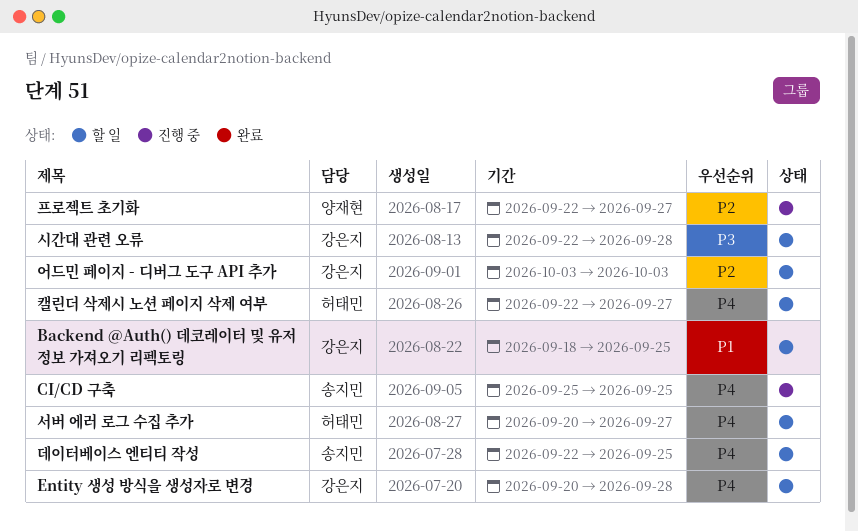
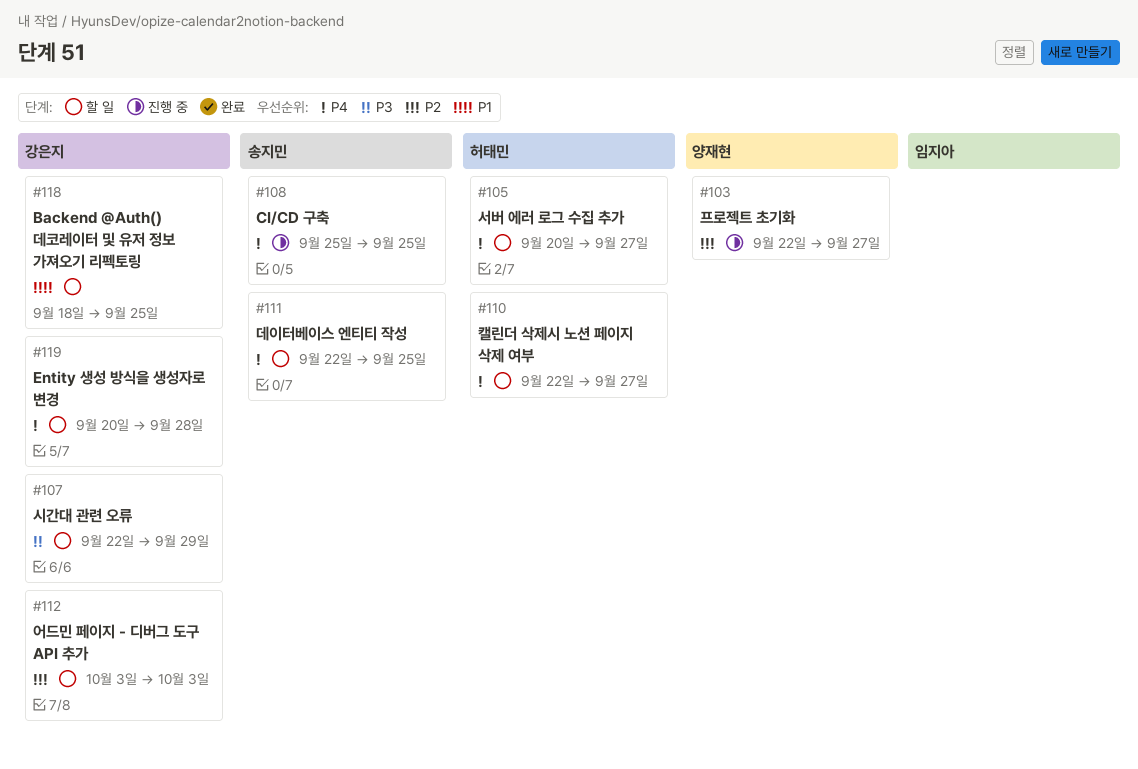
시간대 관련 오류, due: Sep 28 -> Sep 29

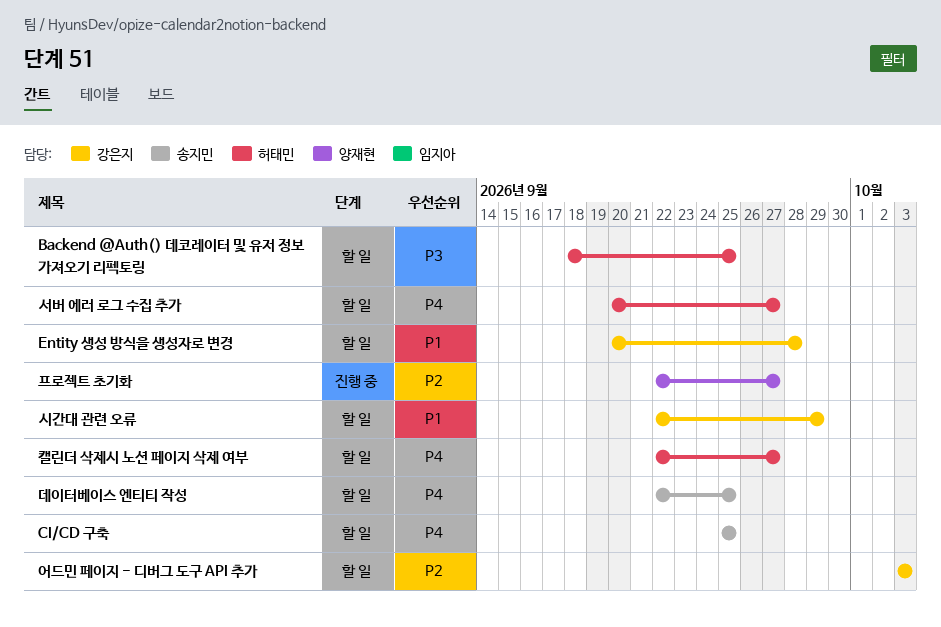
Backend @Auth() 데코레이터 및 유저 정보 가져오기 리펙토링, owner: 강은지 -> 허태민
Backend @Auth() 데코레이터 및 유저 정보 가져오기 리펙토링, priority: P1 -> P3
CI/CD 구축, status: 진행 중 -> 할 일
Entity 생성 방식을 생성자로 변경, priority: P4 -> P1
시간대 관련 오류, priority: P3 -> P1

